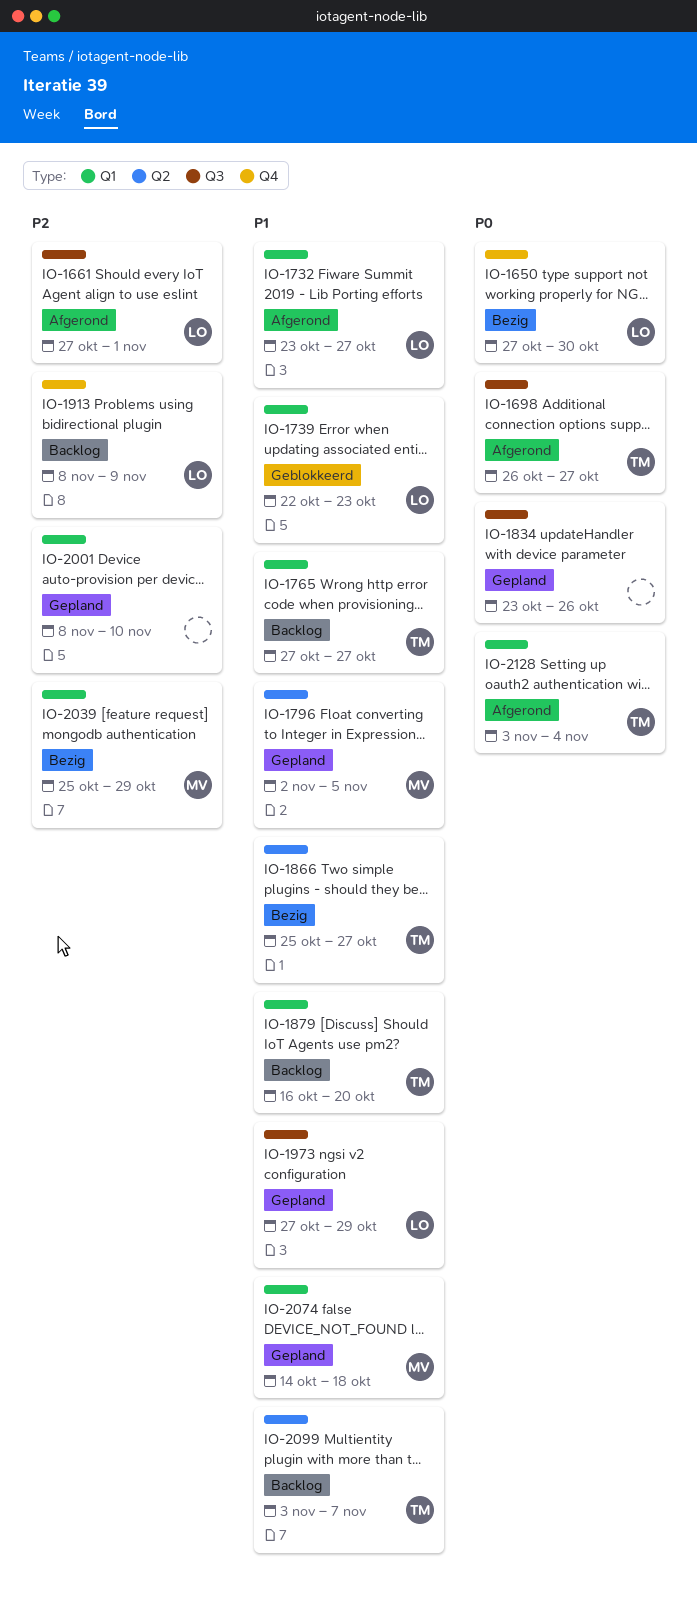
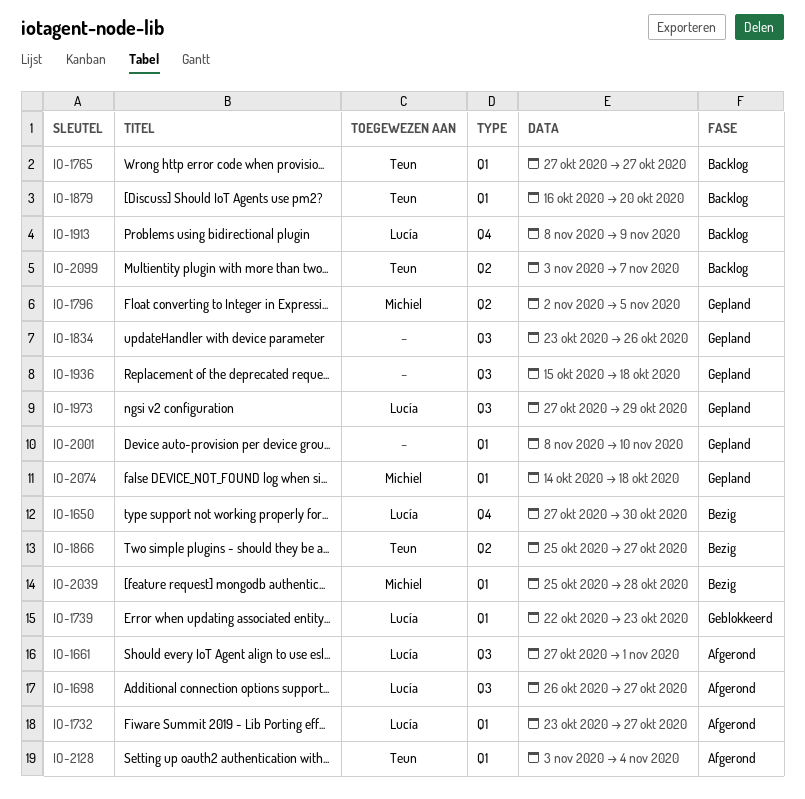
IO-1698, owner: Teun -> Lucía
IO-1936: none -> present
IO-2039, due: Oct 29 -> Oct 28

